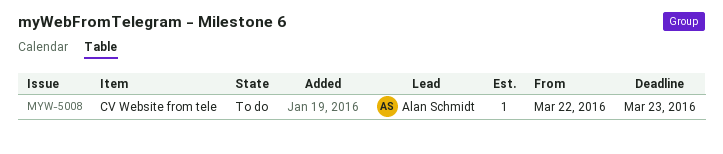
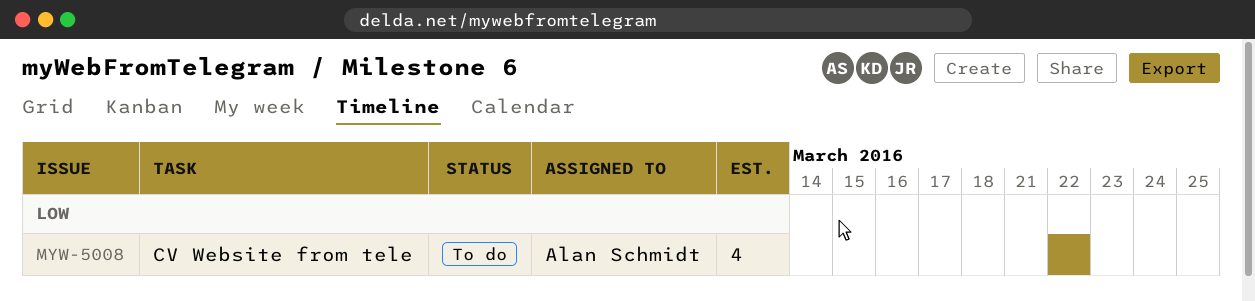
MYW-5008, estimate: 1 -> 4
MYW-5008, due: Mar 23 -> Mar 22

